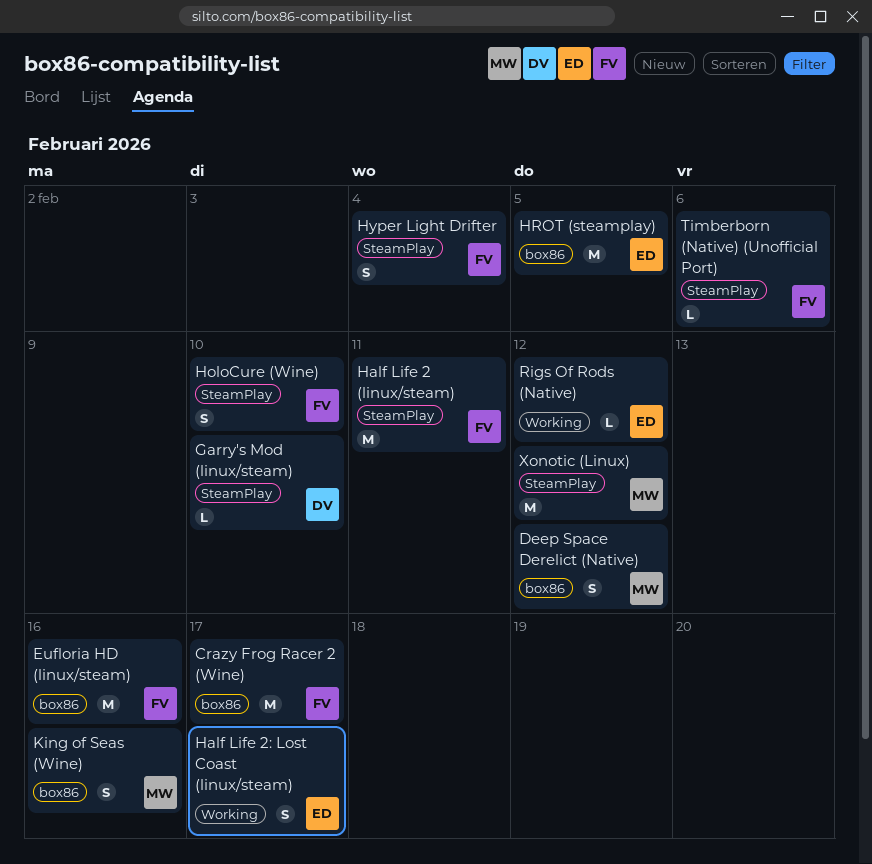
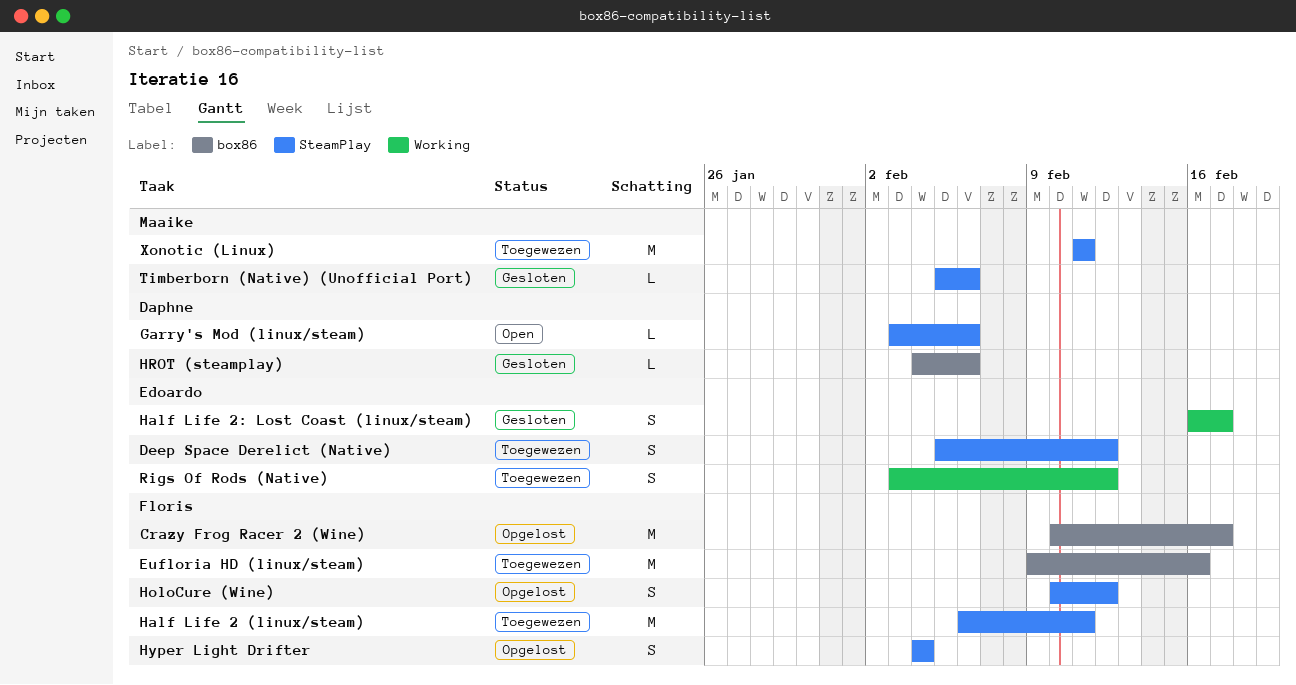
Deep Space Derelict (Native), owner: Maaike -> Edoardo
Deep Space Derelict (Native), label: box86 -> SteamPlay
Garry's Mod (linux/steam), due: Feb 10 -> Feb 6
HoloCure (Wine), due: Feb 10 -> Feb 12
HROT (steamplay), owner: Edoardo -> Daphne
HROT (steamplay), estimate: M -> L
HROT (steamplay), due: Feb 5 -> Feb 6
King of Seas (Wine): present -> none
Rigs Of Rods (Native), estimate: L -> S
Timberborn (Native) (Unofficial Port), owner: Floris -> Maaike
Xonotic (Linux), due: Feb 12 -> Feb 11

